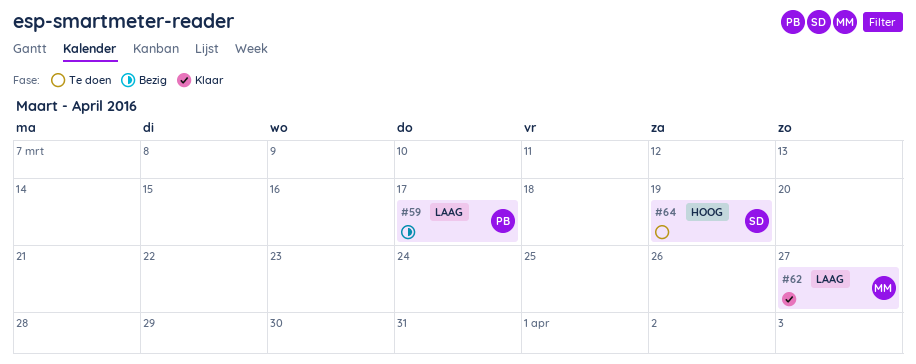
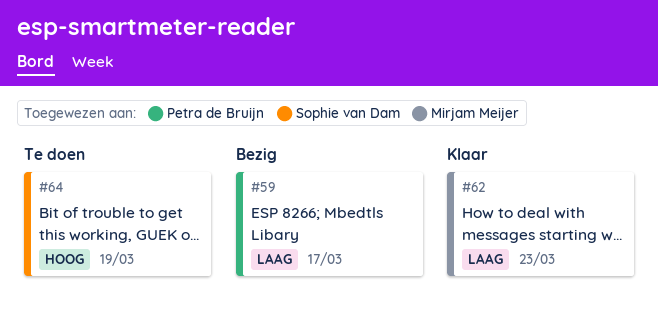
#62, due: Mar 27 -> Mar 23

